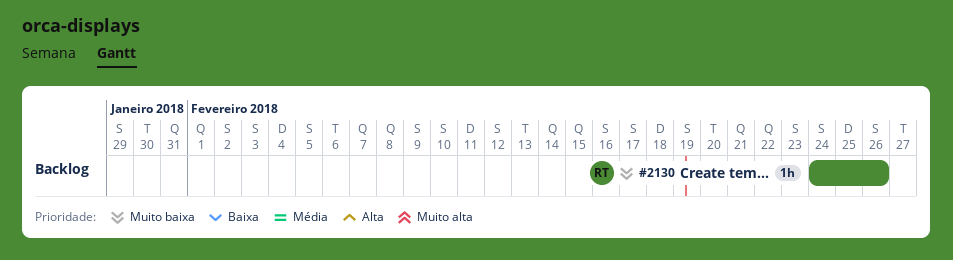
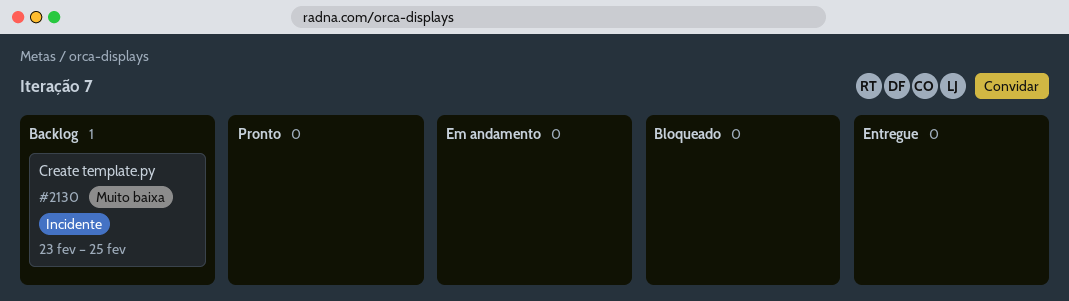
#2130, start: Feb 24 -> Feb 23
#2130, due: Feb 26 -> Feb 25

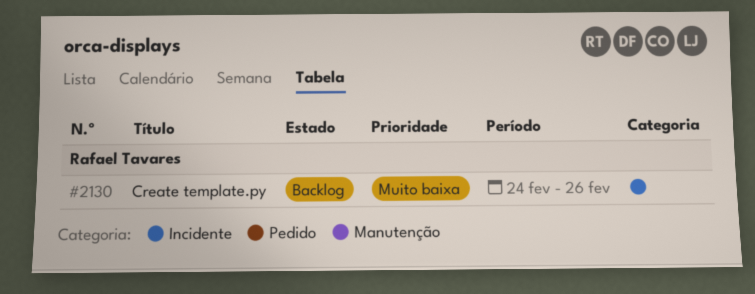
#2130, start: Feb 23 -> Feb 24
#2130, due: Feb 25 -> Feb 26

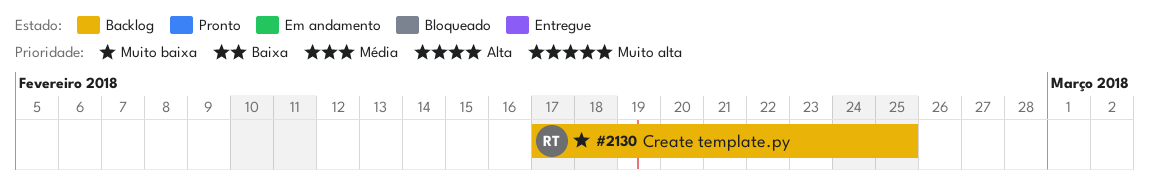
#2130, start: Feb 24 -> Feb 17
#2130, due: Feb 26 -> Feb 25

